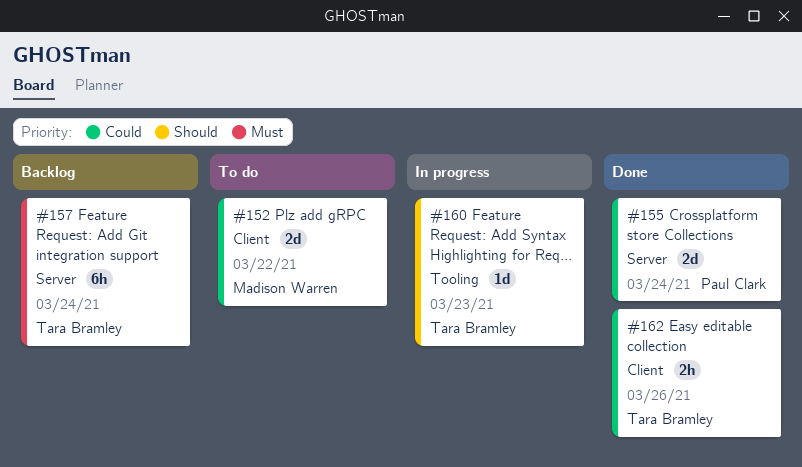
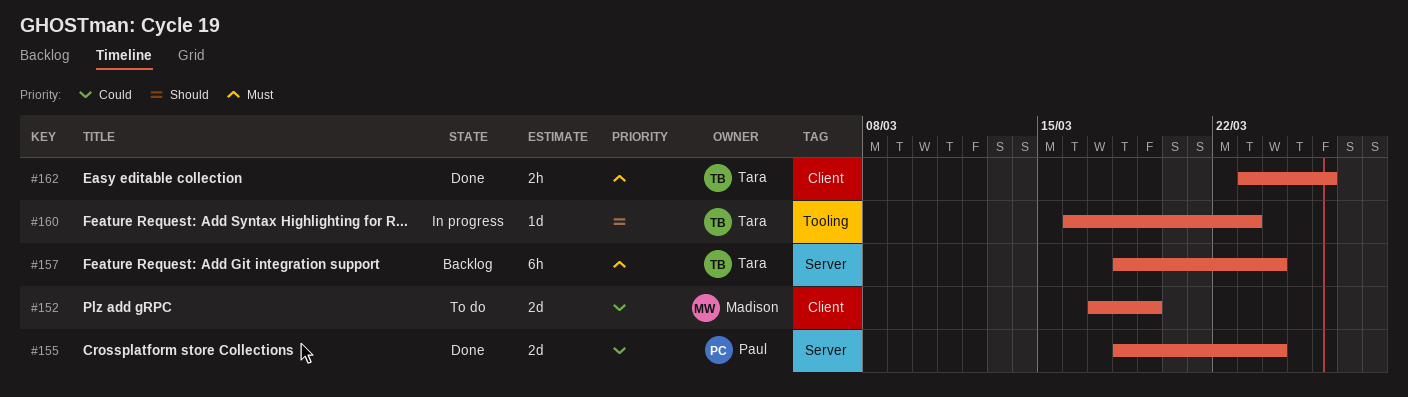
#152, due: Mar 22 -> Mar 19
#162, priority: Could -> Must

